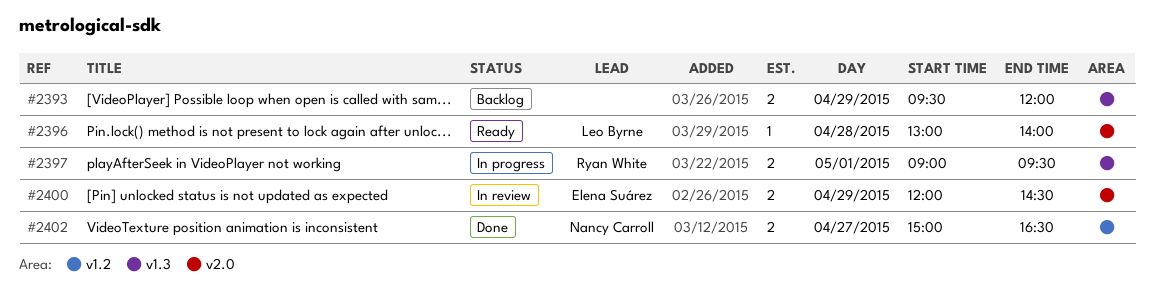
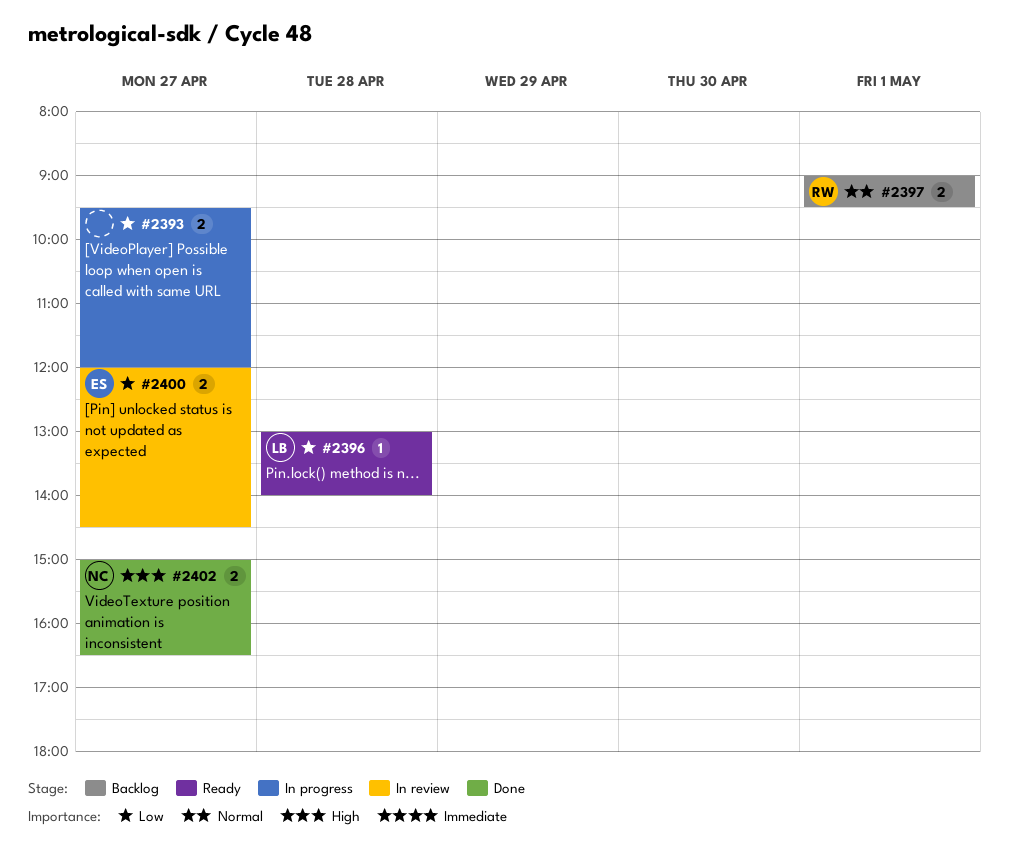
#2393, status: Backlog -> In progress
#2393, day: Apr 29 -> Apr 27
#2397, status: In progress -> Backlog
#2400, day: Apr 29 -> Apr 27

